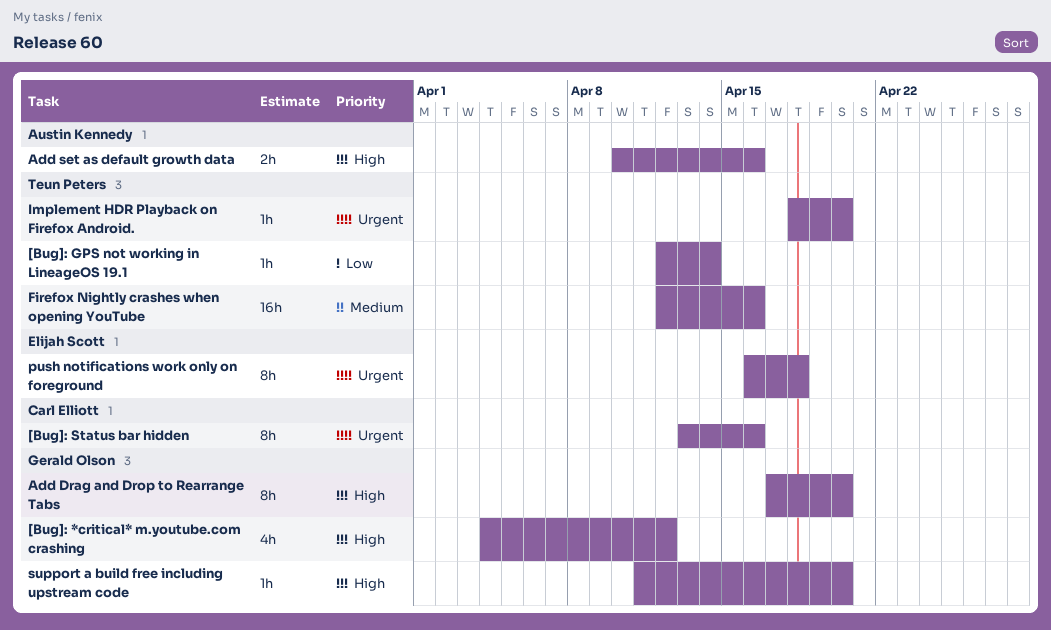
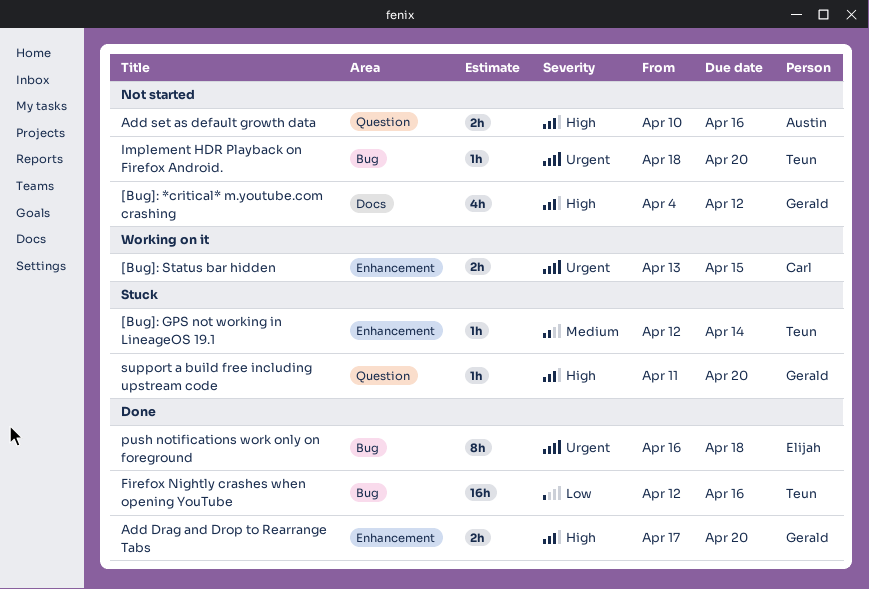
[Bug]: GPS not working in LineageOS 19.1, priority: Low -> Medium
[Bug]: Status bar hidden, estimate: 8h -> 2h
[Bug]: Status bar hidden, due: Apr 16 -> Apr 15
Add Drag and Drop to Rearrange Tabs, estimate: 8h -> 2h
Firefox Nightly crashes when opening YouTube, priority: Medium -> Low

